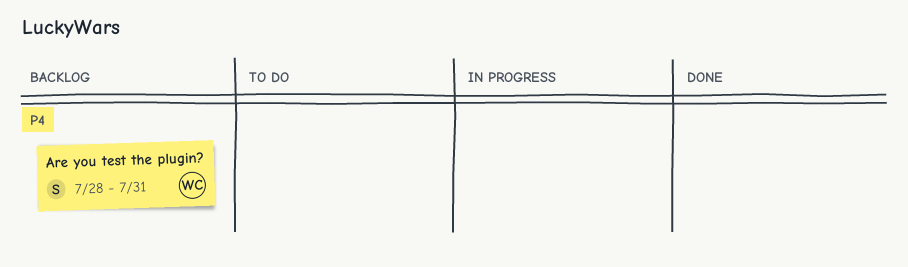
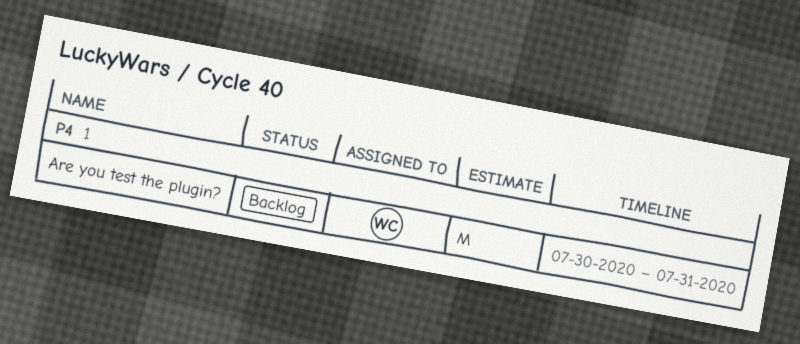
Are you test the plugin?, estimate: S -> M
Are you test the plugin?, start: Jul 28 -> Jul 30

